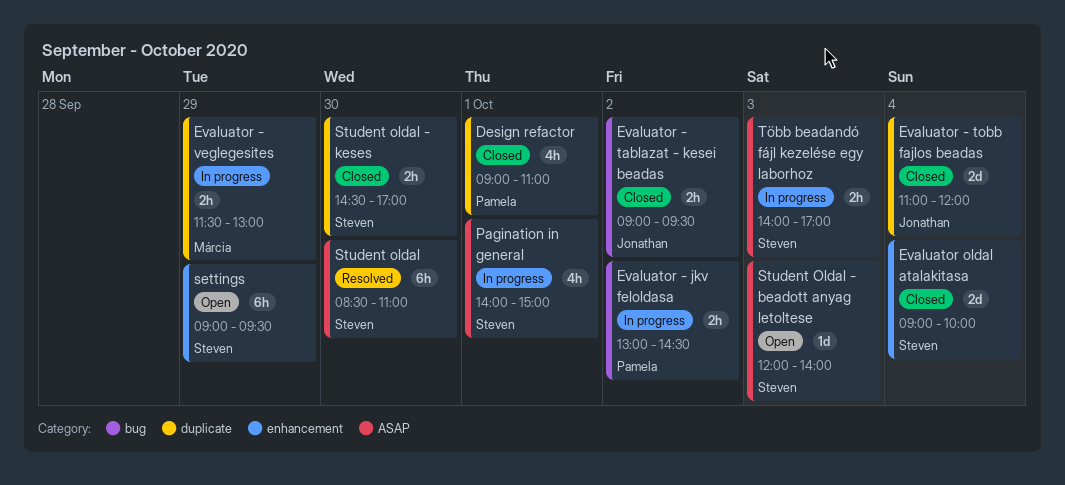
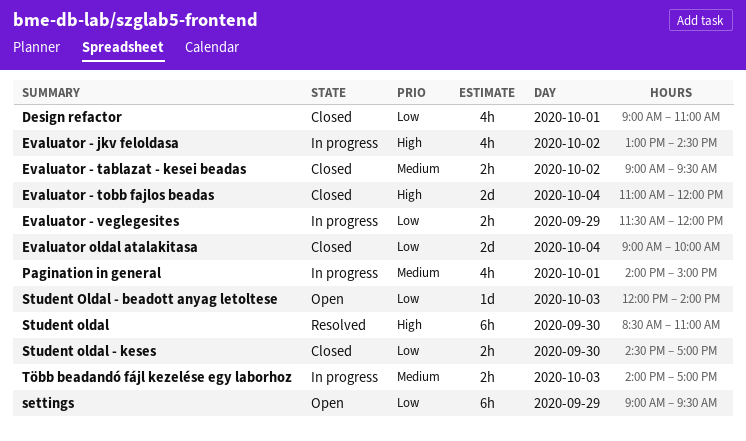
Evaluator - jkv feloldasa, estimate: 2h -> 4h
Evaluator - veglegesites, ends: 13:00 -> 12:00

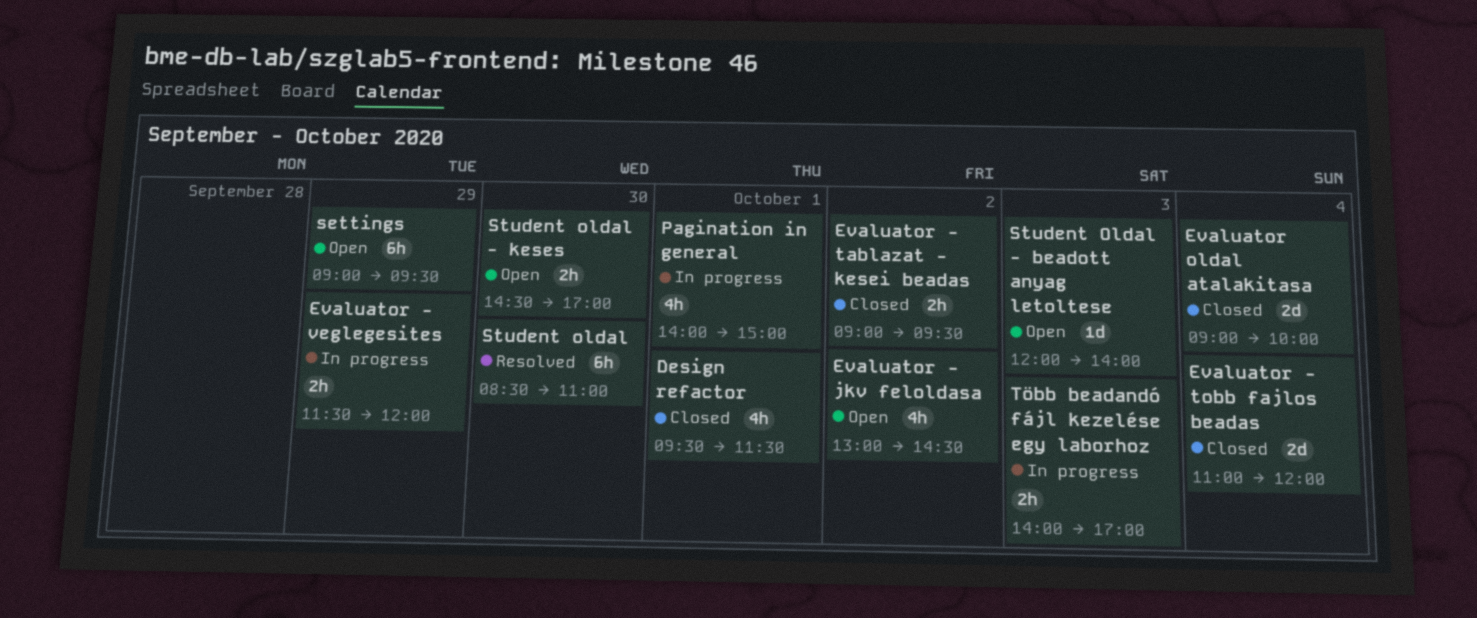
Design refactor, begins: 09:00 -> 09:30
Design refactor, ends: 11:00 -> 11:30
Evaluator - jkv feloldasa, status: In progress -> Open
Student oldal - keses, status: Closed -> Open

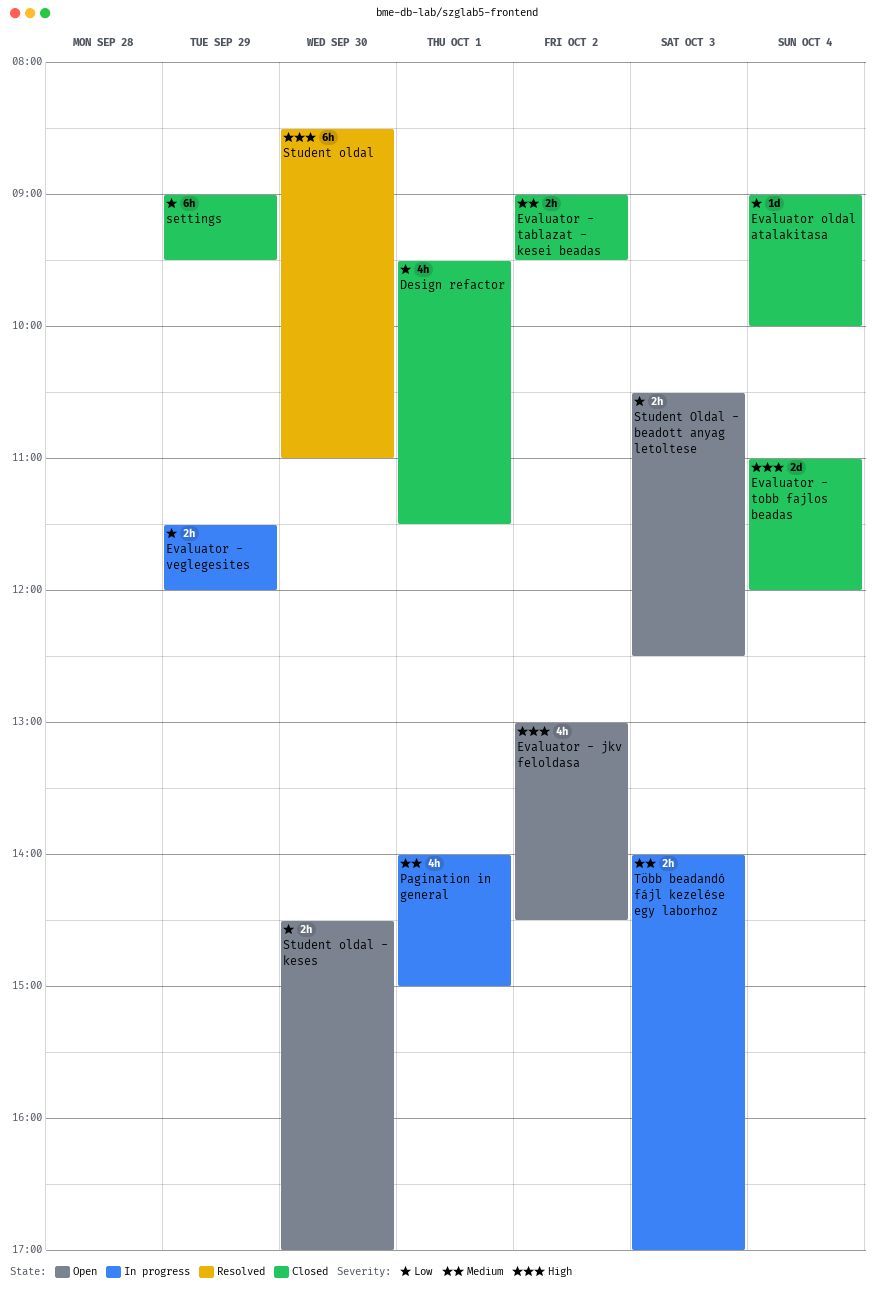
Evaluator oldal atalakitasa, estimate: 2d -> 1d
settings, status: Open -> Closed
Student Oldal - beadott anyag letoltese, estimate: 1d -> 2h
Student Oldal - beadott anyag letoltese, begins: 12:00 -> 10:30
Student Oldal - beadott anyag letoltese, ends: 14:00 -> 12:30

